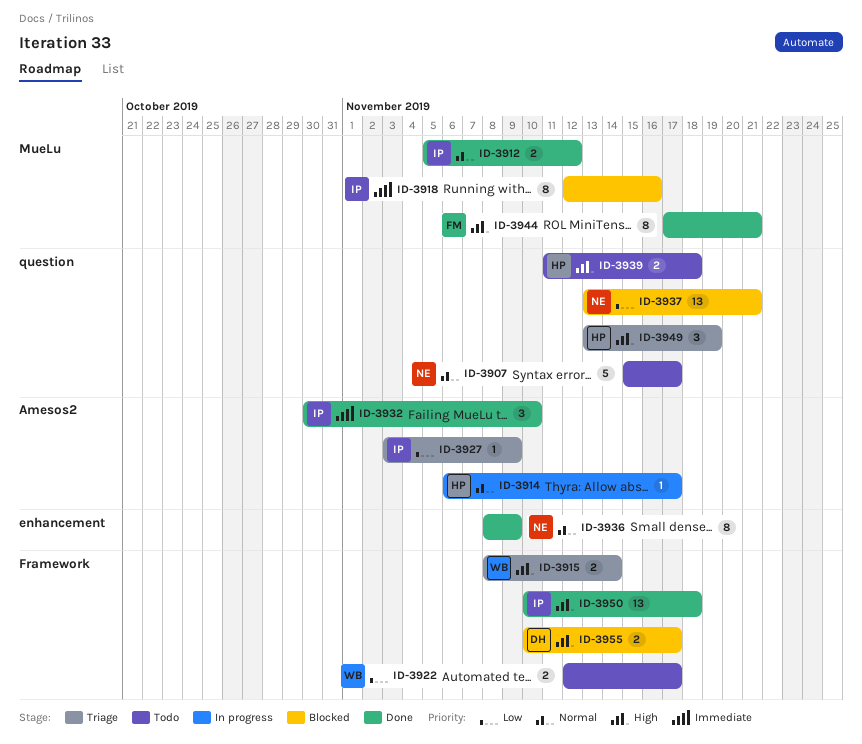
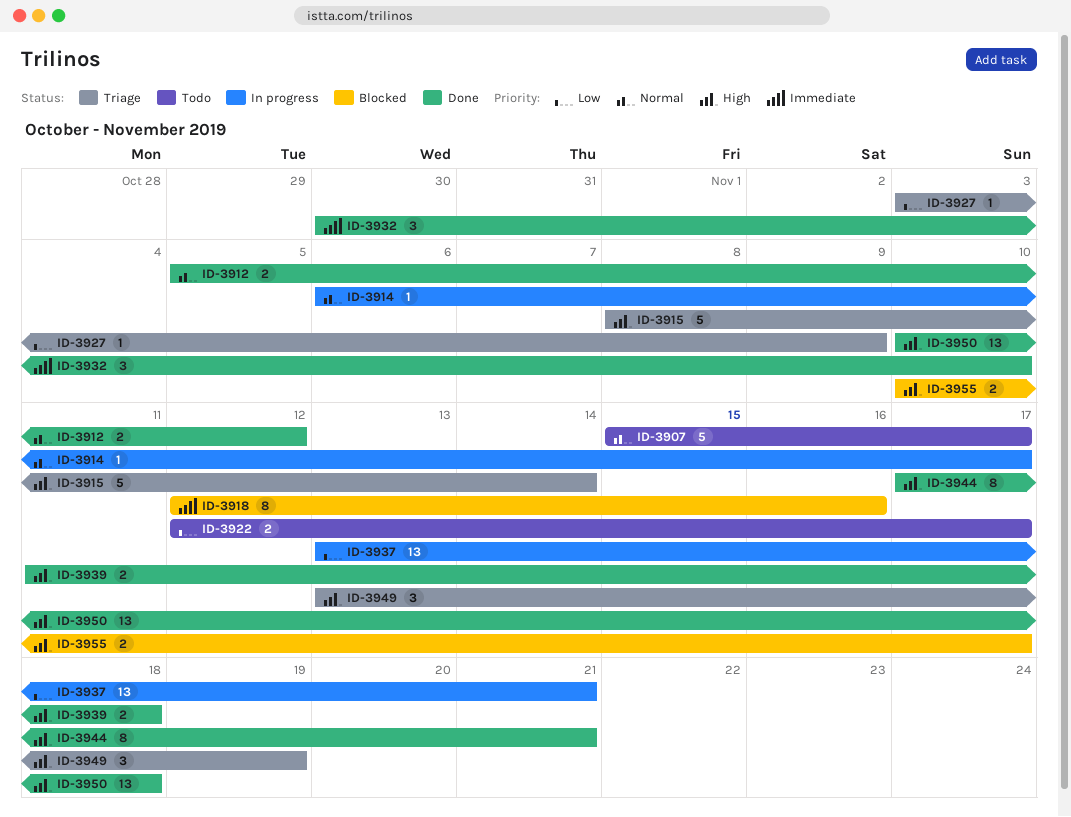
ID-3915, estimate: 2 -> 5
ID-3936: present -> none
ID-3937, status: Blocked -> In progress
ID-3939, status: Todo -> Done

